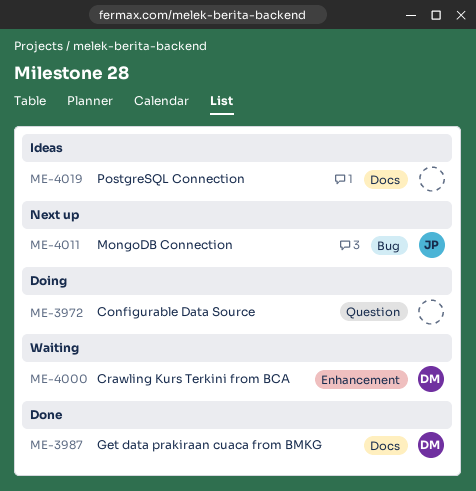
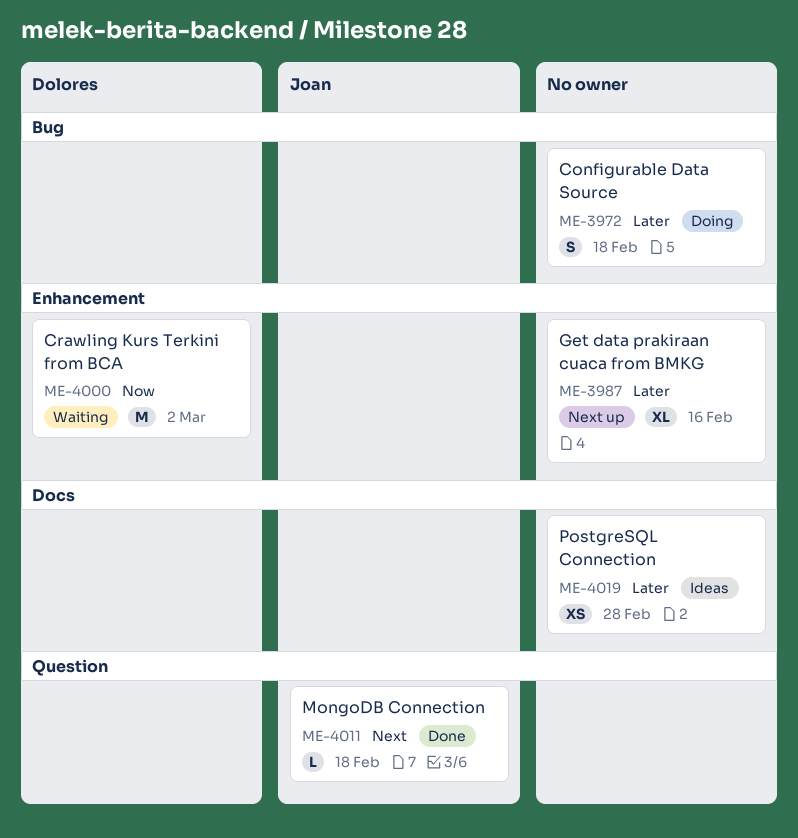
ME-3972, label: Question -> Bug
ME-3987, status: Done -> Next up
ME-3987, owner: Dolores -> none
ME-3987, label: Docs -> Enhancement
ME-4011, status: Next up -> Done
ME-4011, label: Bug -> Question

